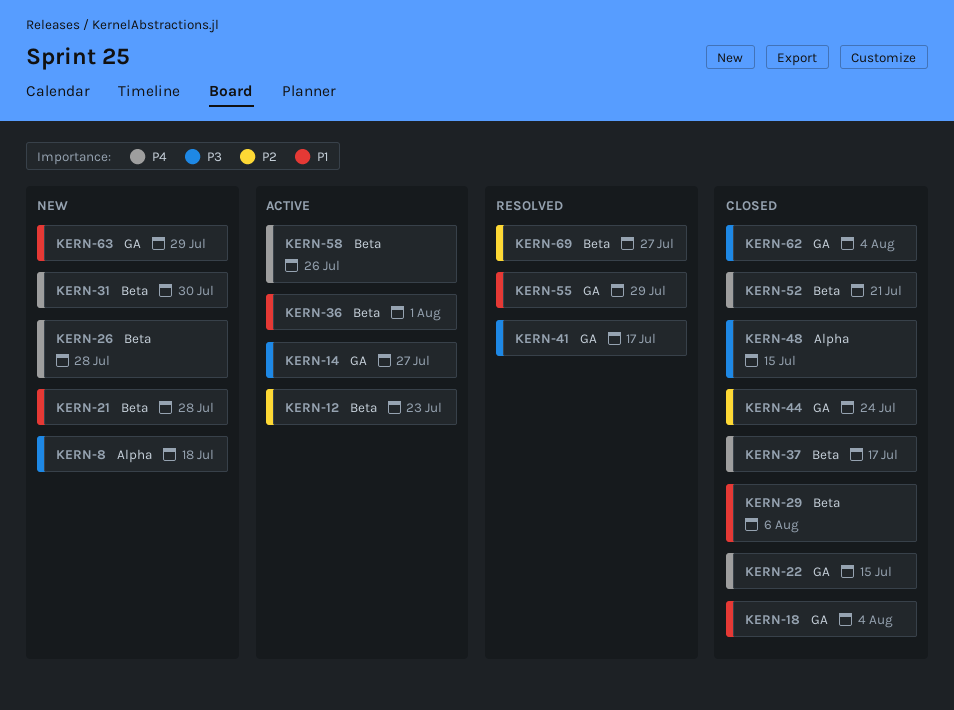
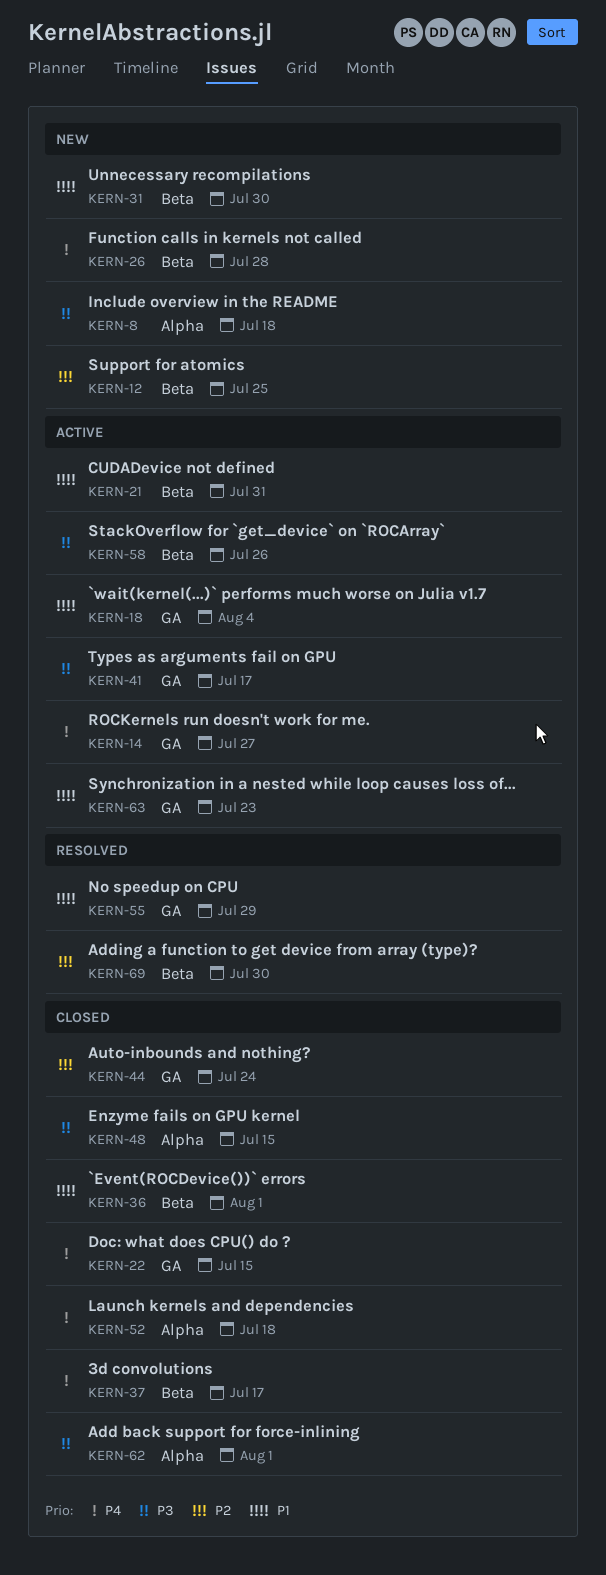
KERN-12, status: Active -> New
KERN-12, due: Jul 23 -> Jul 25
KERN-14, priority: P3 -> P4
KERN-18, status: Closed -> Active
KERN-21, status: New -> Active
KERN-21, due: Jul 28 -> Jul 31
KERN-29: present -> none
KERN-31, priority: P4 -> P1
KERN-36, status: Active -> Closed
KERN-41, status: Resolved -> Active
KERN-52, label: Beta -> Alpha
KERN-52, due: Jul 21 -> Jul 18
KERN-58, priority: P4 -> P3
KERN-62, label: GA -> Alpha
KERN-62, due: Aug 4 -> Aug 1
KERN-63, status: New -> Active
KERN-63, due: Jul 29 -> Jul 23
KERN-69, due: Jul 27 -> Jul 30

